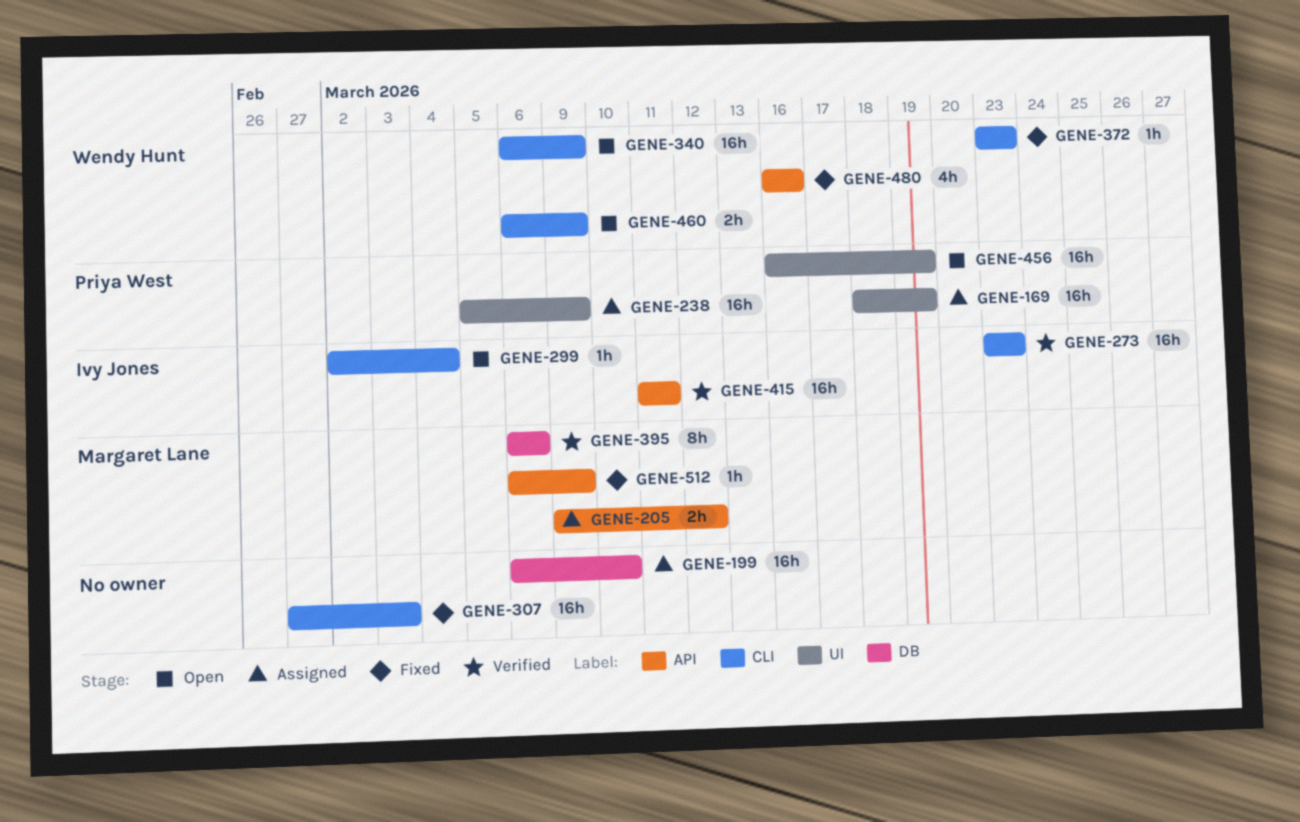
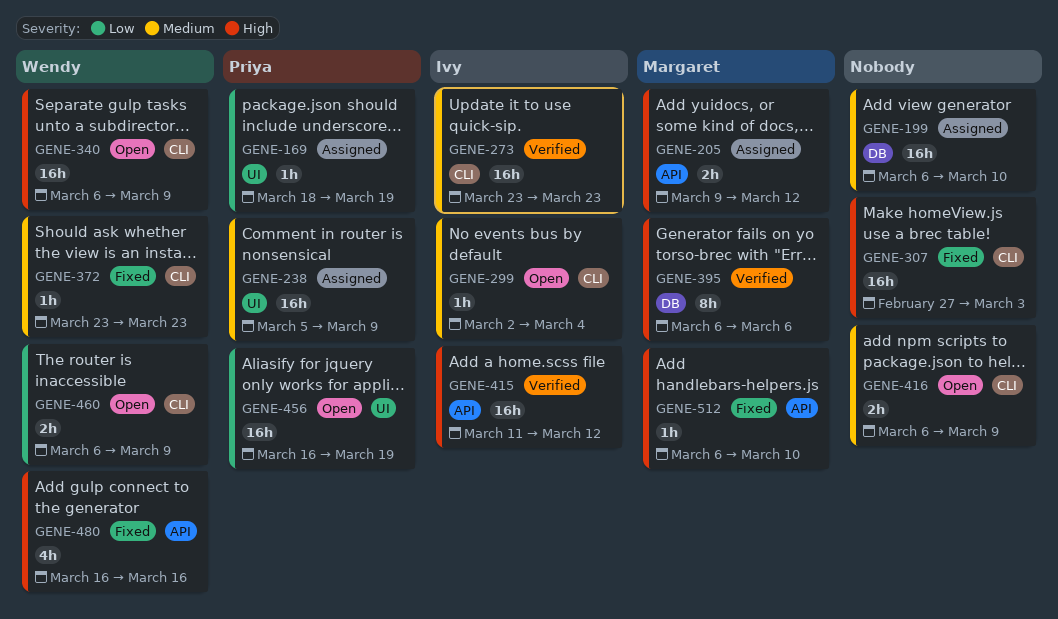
GENE-169, estimate: 16h -> 1h
GENE-415, due: Mar 11 -> Mar 12
GENE-416: none -> present
GENE-512, due: Mar 9 -> Mar 10

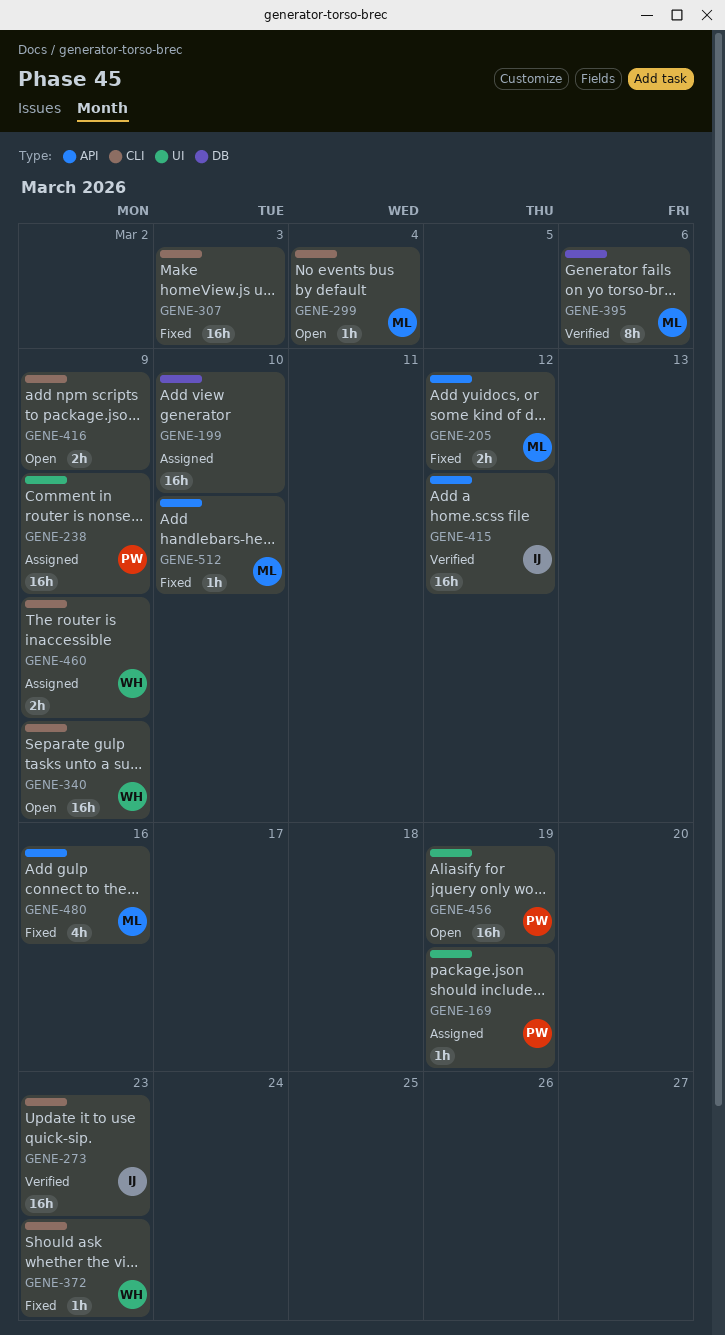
GENE-205, status: Assigned -> Fixed
GENE-299, owner: Ivy -> Margaret
GENE-460, status: Open -> Assigned
GENE-480, owner: Wendy -> Margaret

